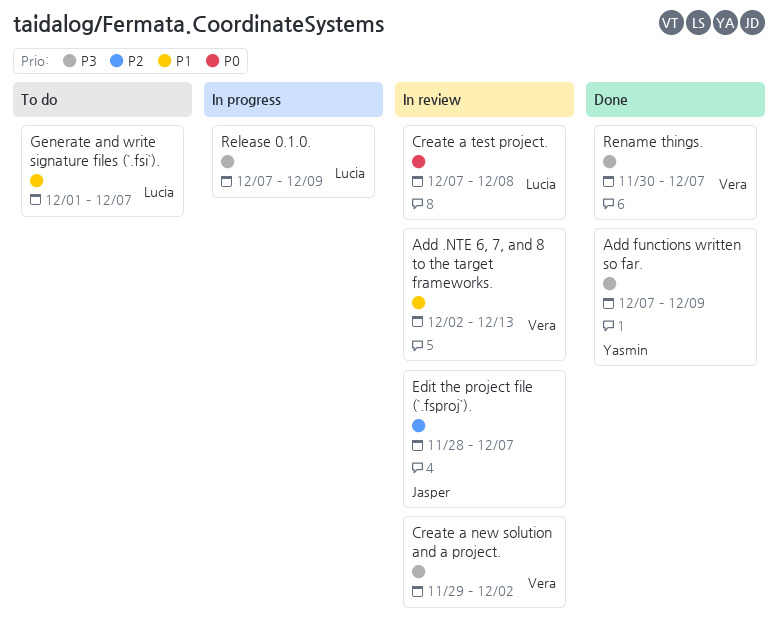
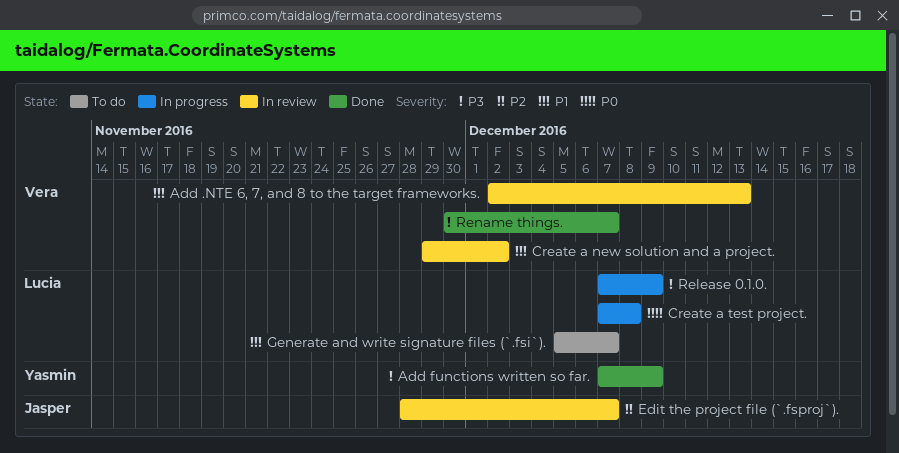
Create a new solution and a project., priority: P3 -> P1
Create a test project., status: In review -> In progress
Generate and write signature files (`.fsi`)., start: Dec 1 -> Dec 5

